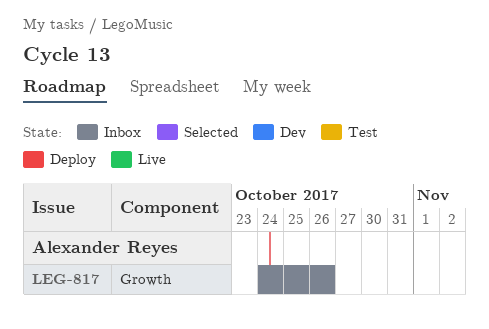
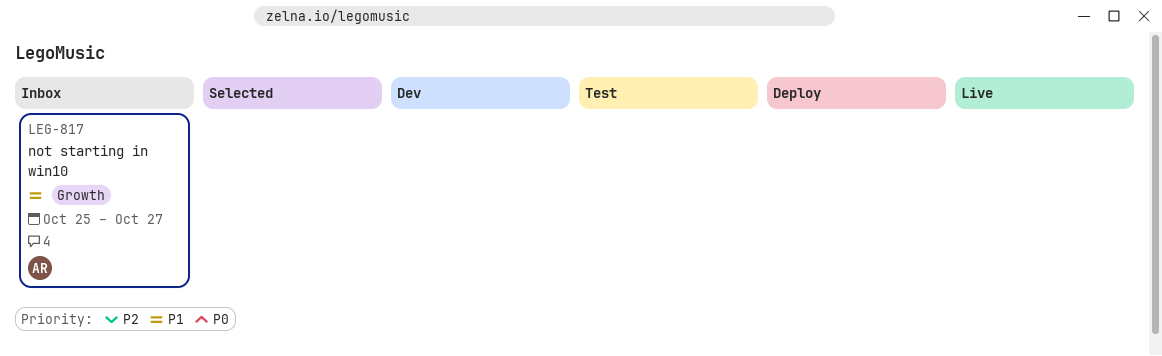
LEG-817, start: Oct 24 -> Oct 25
LEG-817, due: Oct 26 -> Oct 27

